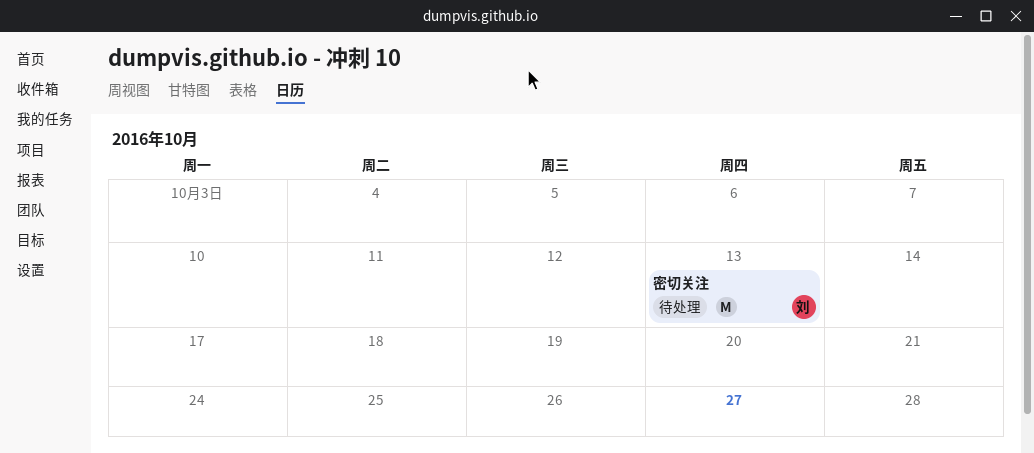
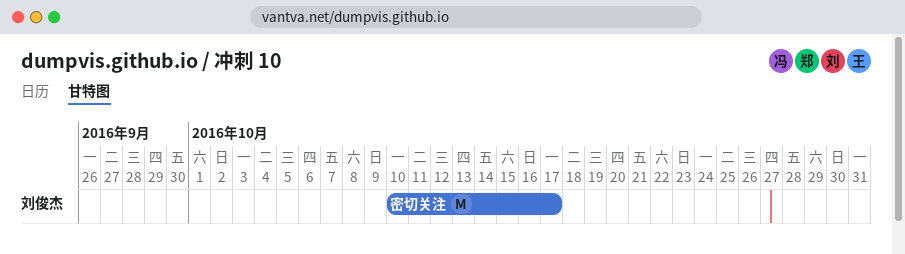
密切关注, due: Oct 13 -> Oct 17

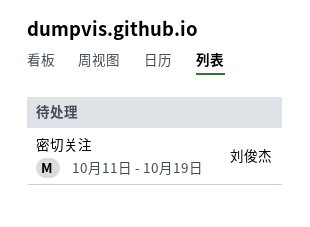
密切关注, start: Oct 10 -> Oct 11
密切关注, due: Oct 17 -> Oct 19

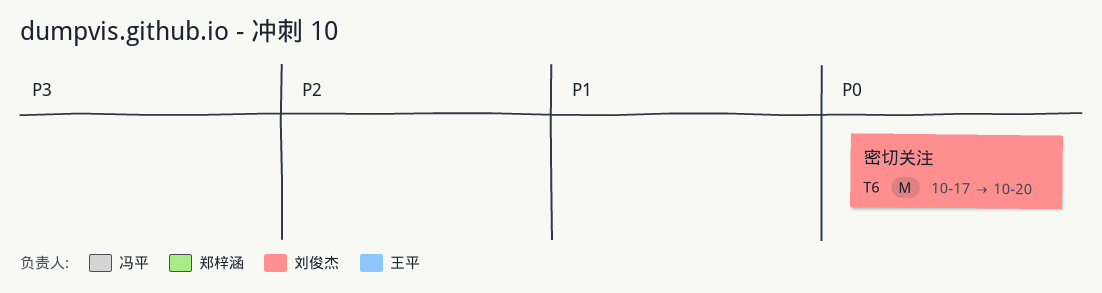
密切关注, start: Oct 11 -> Oct 17
密切关注, due: Oct 19 -> Oct 20

